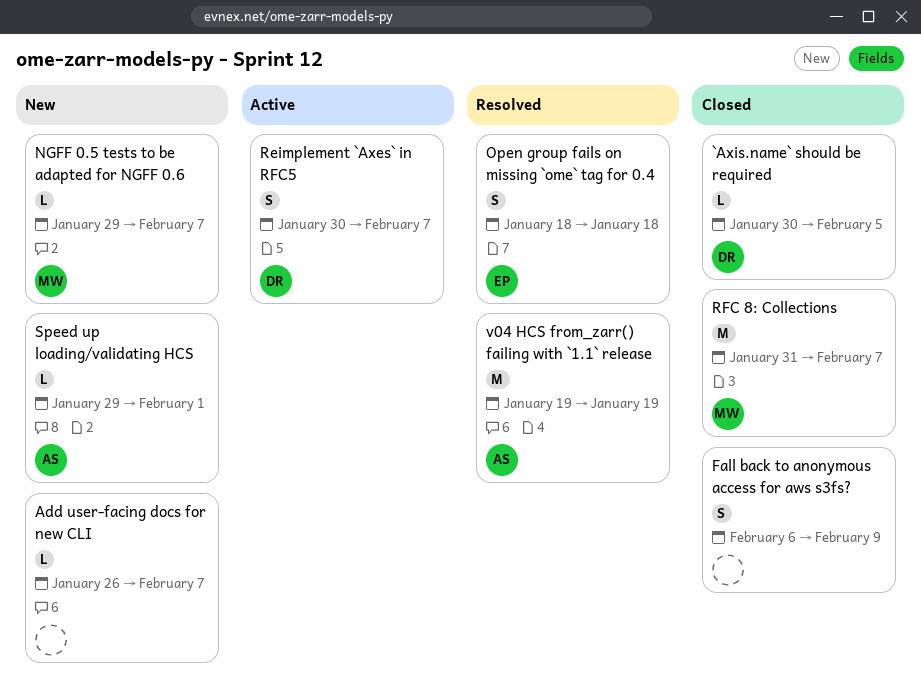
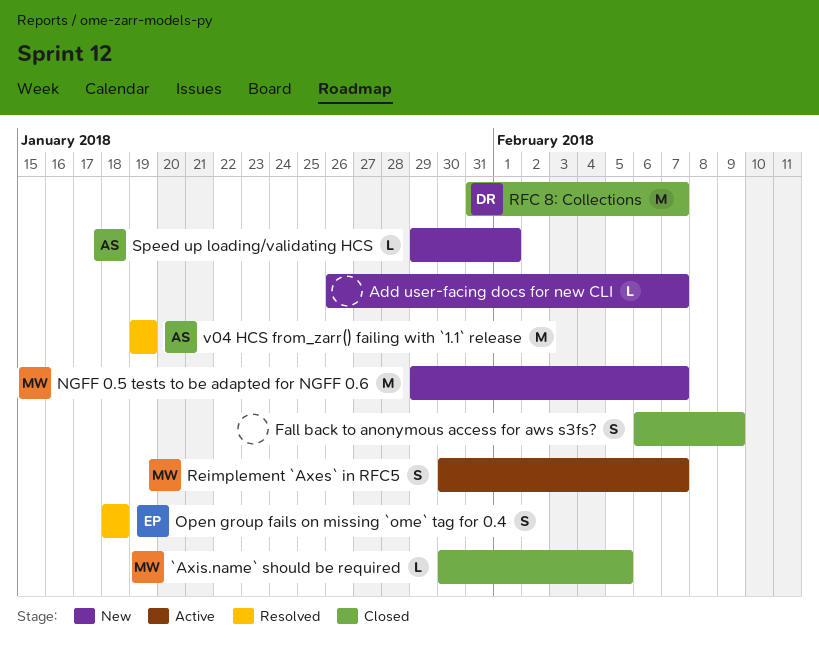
`Axis.name` should be required, owner: DR -> MW
NGFF 0.5 tests to be adapted for NGFF 0.6, estimate: L -> M
Reimplement `Axes` in RFC5, owner: DR -> MW
RFC 8: Collections, owner: MW -> DR

